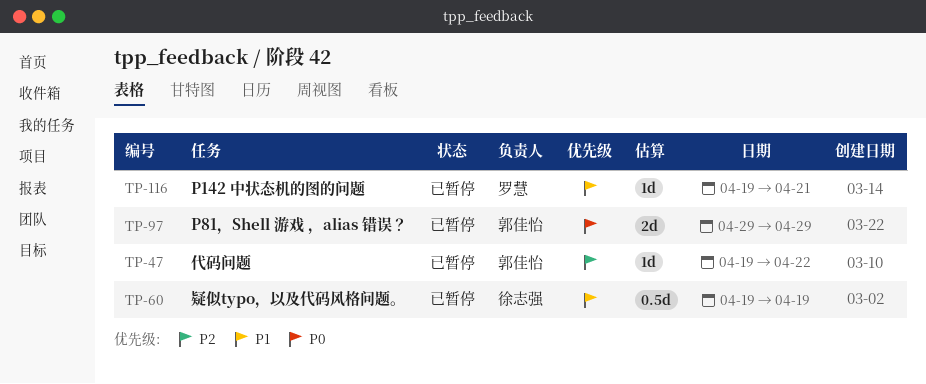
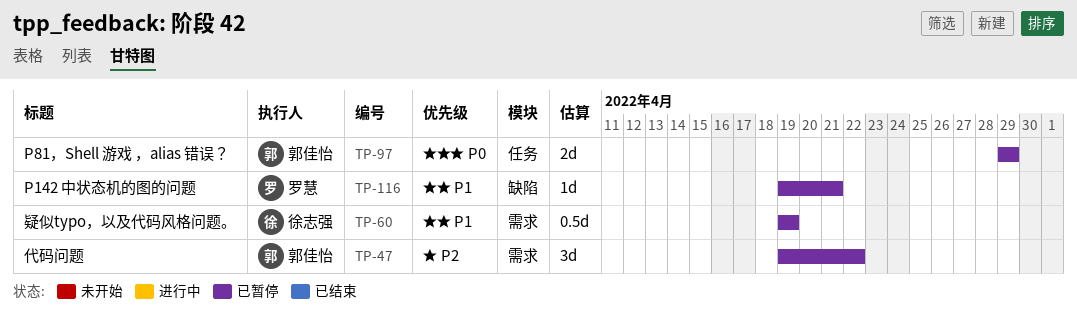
TP-47, estimate: 1d -> 3d

